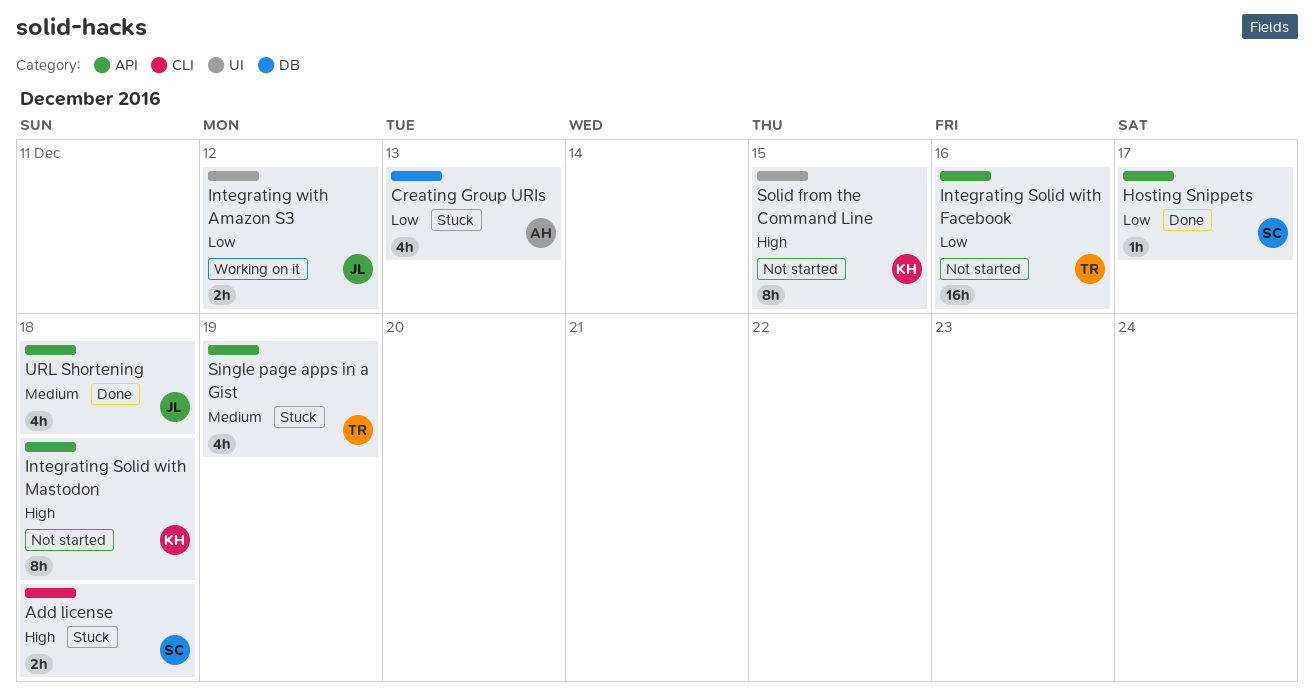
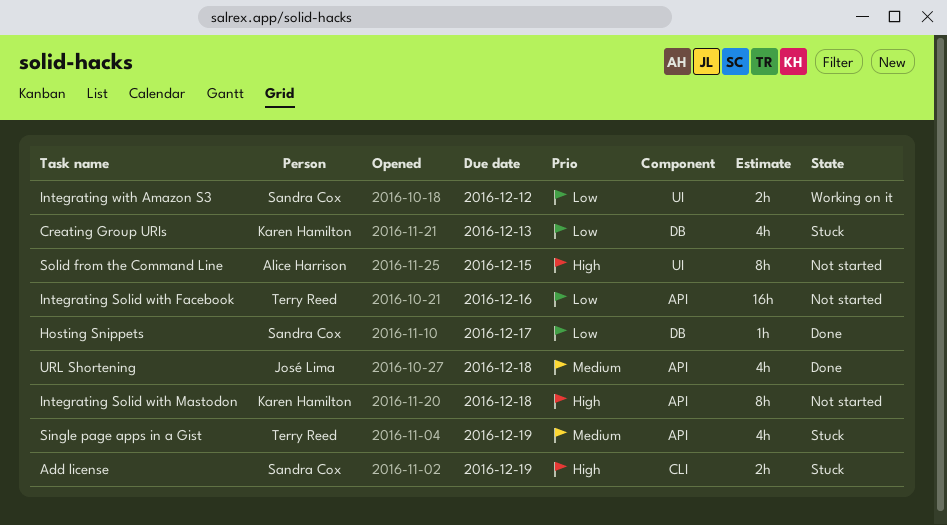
Add license, due: Dec 18 -> Dec 19
Creating Group URIs, owner: Alice Harrison -> Karen Hamilton
Hosting Snippets, label: API -> DB
Integrating with Amazon S3, owner: José Lima -> Sandra Cox
Solid from the Command Line, owner: Karen Hamilton -> Alice Harrison

